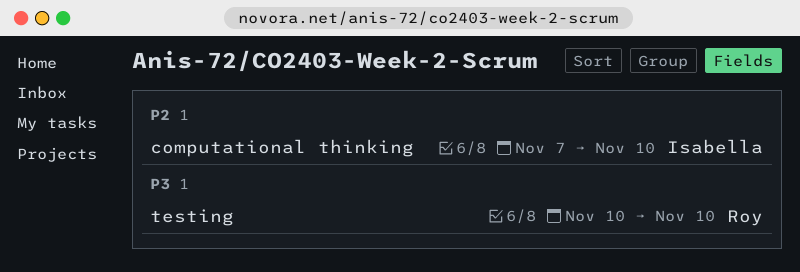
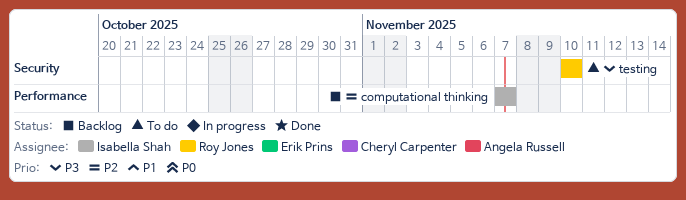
computational thinking, due: Nov 10 -> Nov 7

